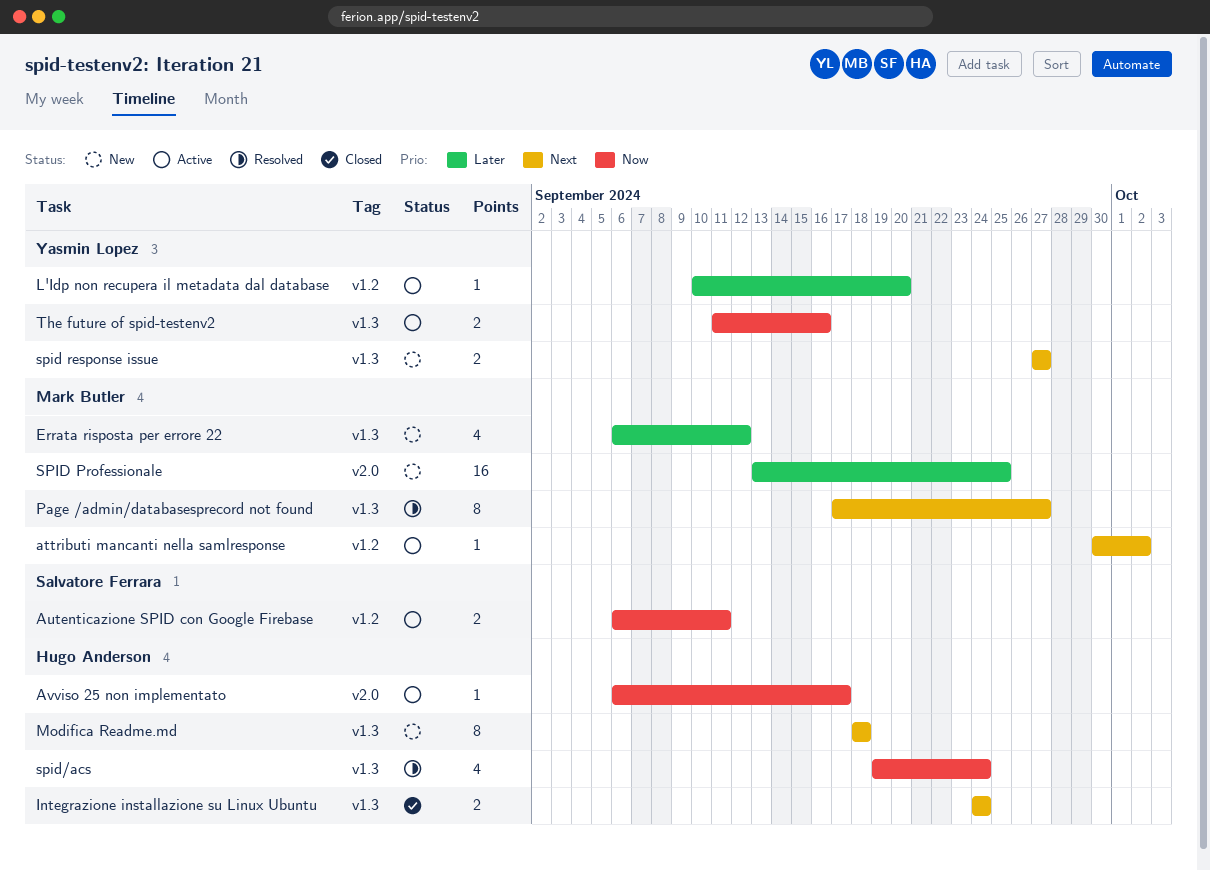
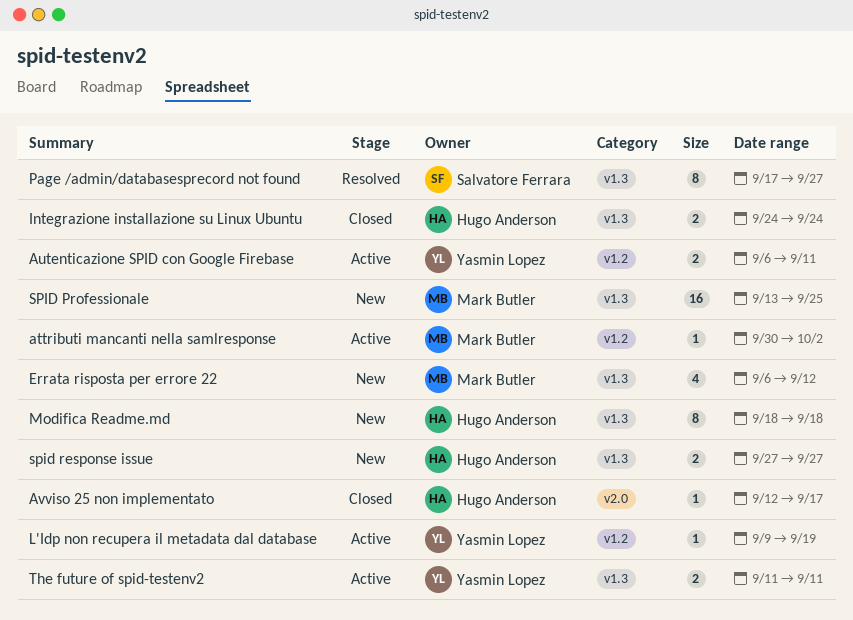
Autenticazione SPID con Google Firebase, owner: Salvatore Ferrara -> Yasmin Lopez
Avviso 25 non implementato, status: Active -> Closed
Avviso 25 non implementato, start: Sep 6 -> Sep 12
L'Idp non recupera il metadata dal database, start: Sep 10 -> Sep 9
L'Idp non recupera il metadata dal database, due: Sep 20 -> Sep 19
Page /admin/databasesprecord not found, owner: Mark Butler -> Salvatore Ferrara
SPID Professionale, label: v2.0 -> v1.3
spid response issue, owner: Yasmin Lopez -> Hugo Anderson
spid/acs: present -> none
The future of spid-testenv2, due: Sep 16 -> Sep 11

